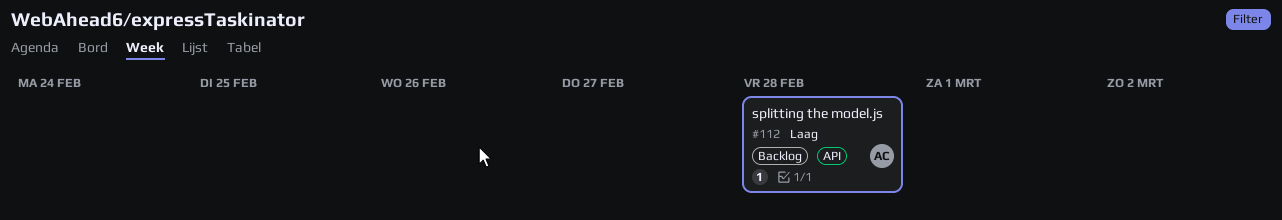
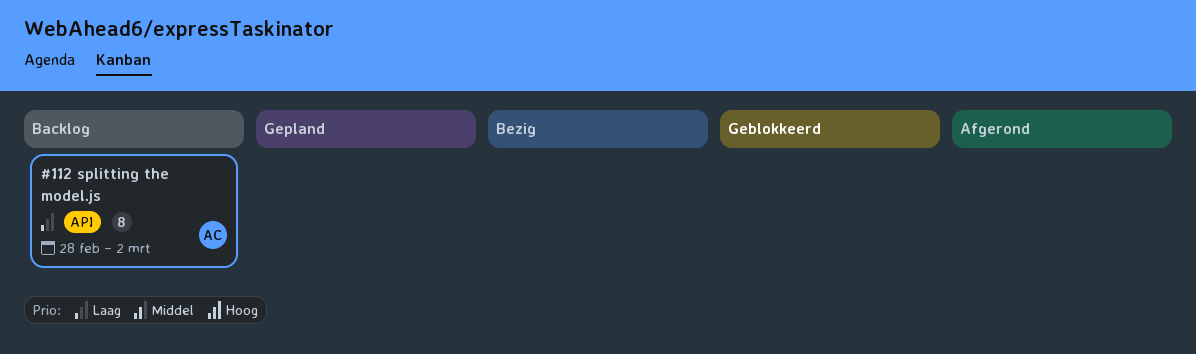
#112, estimate: 1 -> 8
#112, due: Feb 28 -> Mar 2

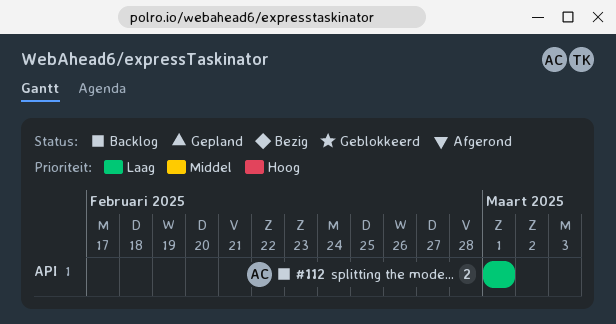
#112, estimate: 8 -> 2
#112, start: Feb 28 -> Mar 1
#112, due: Mar 2 -> Mar 1

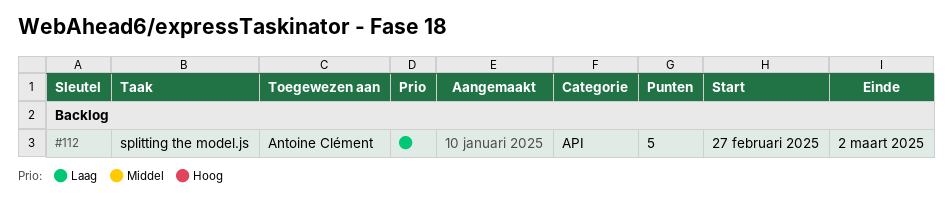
#112, estimate: 2 -> 5
#112, start: Mar 1 -> Feb 27
#112, due: Mar 1 -> Mar 2

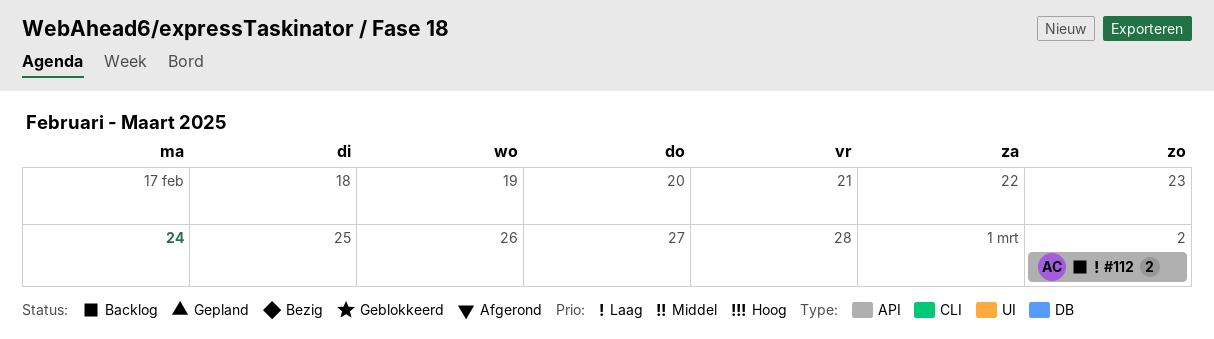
#112, estimate: 5 -> 2
#112, start: Feb 27 -> Mar 2

